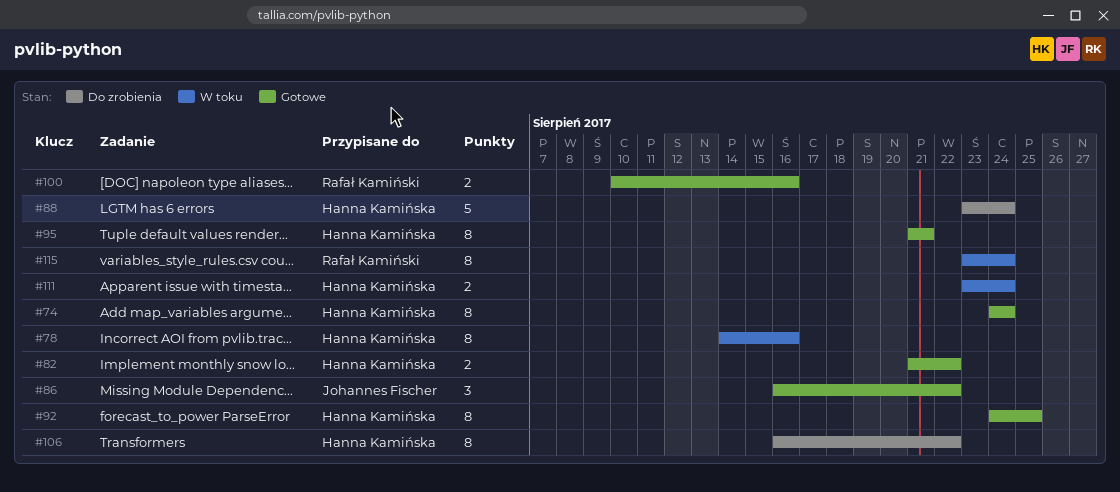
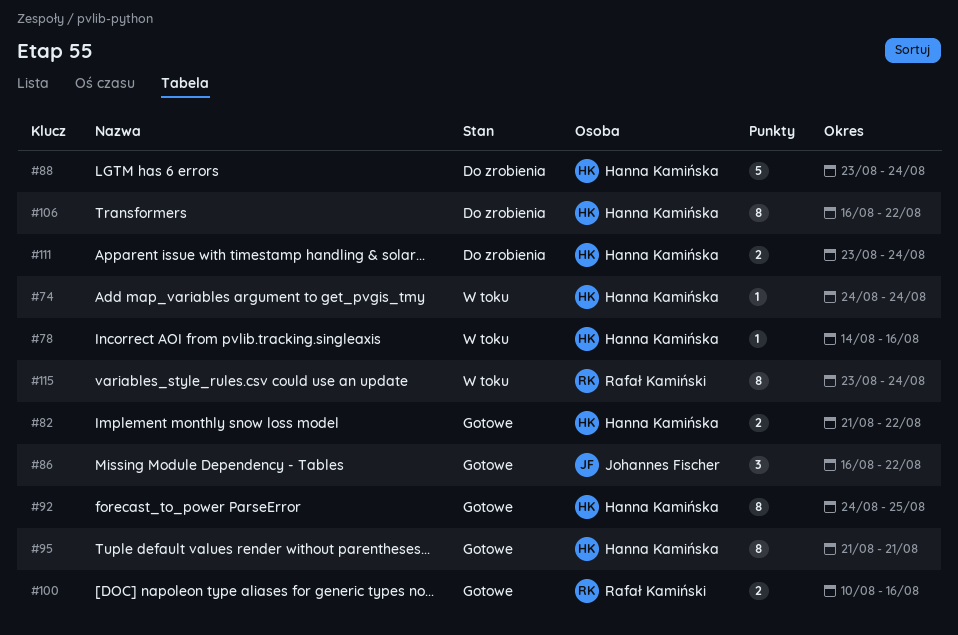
#74, status: Gotowe -> W toku
#74, estimate: 8 -> 1
#78, estimate: 8 -> 1
#111, status: W toku -> Do zrobienia

